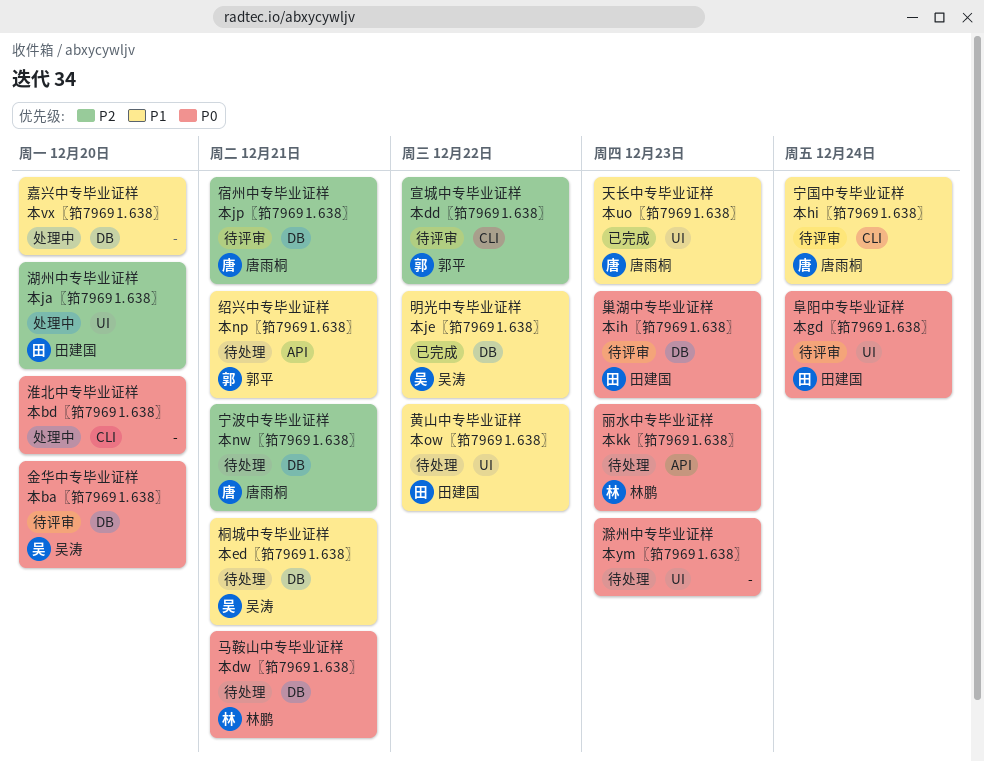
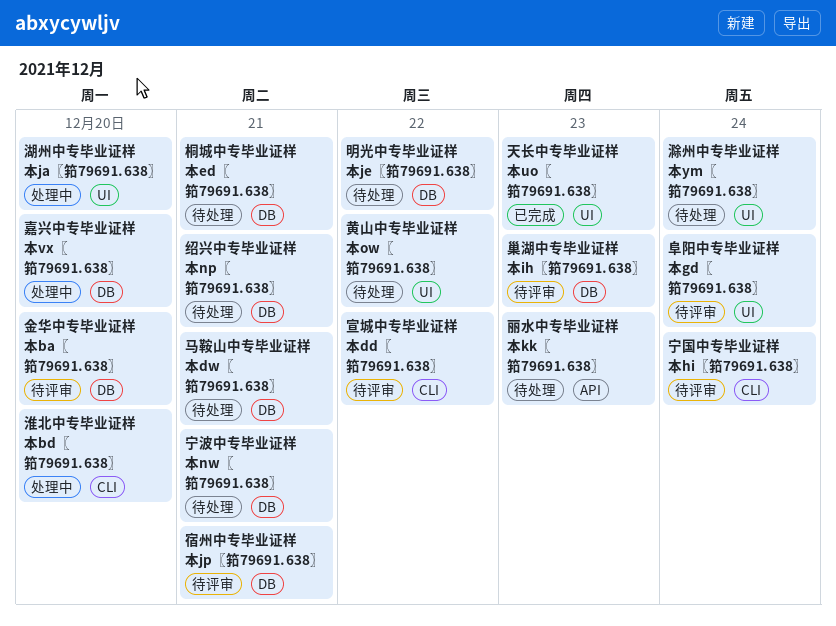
明光中专毕业证样本je〖筘7969⒈638〗, status: 已完成 -> 待处理
滁州中专毕业证样本ym〖筘7969⒈638〗, due: Dec 23 -> Dec 24
绍兴中专毕业证样本np〖筘7969⒈638〗, label: API -> DB

